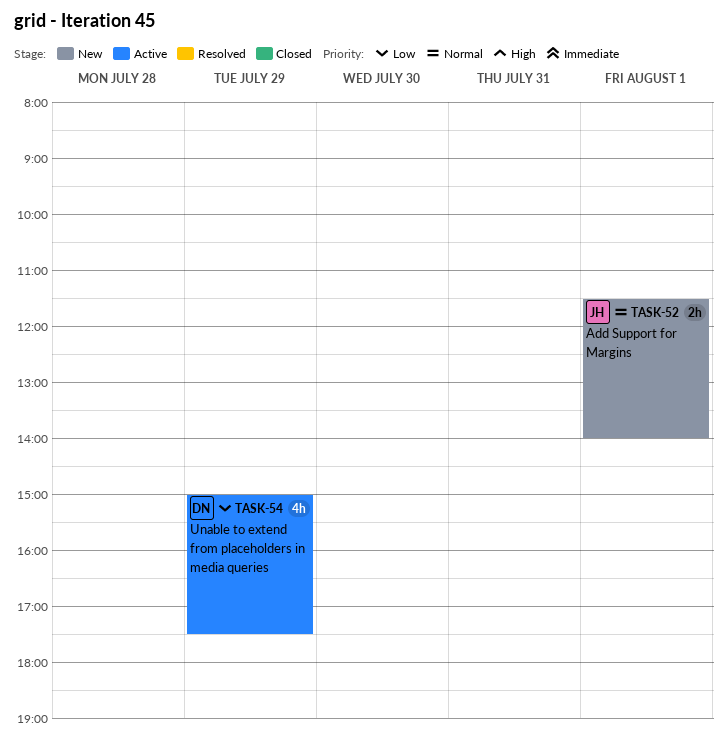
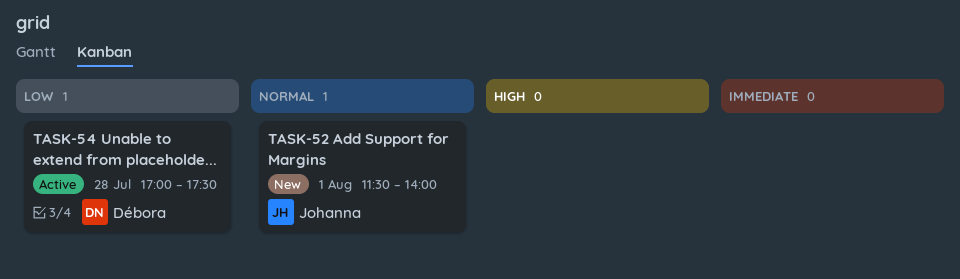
TASK-54, day: Jul 29 -> Jul 28
TASK-54, begins: 15:00 -> 17:00

